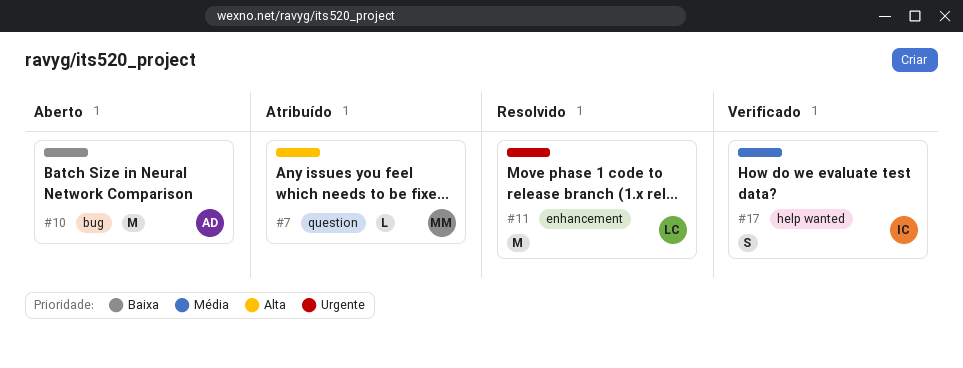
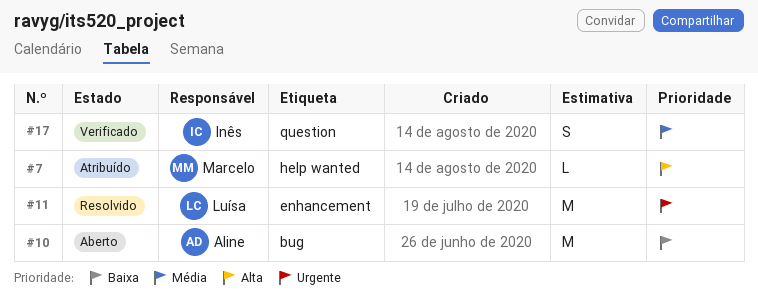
#7, label: question -> help wanted
#17, label: help wanted -> question

